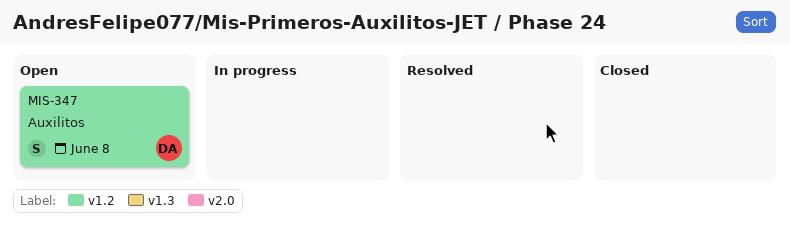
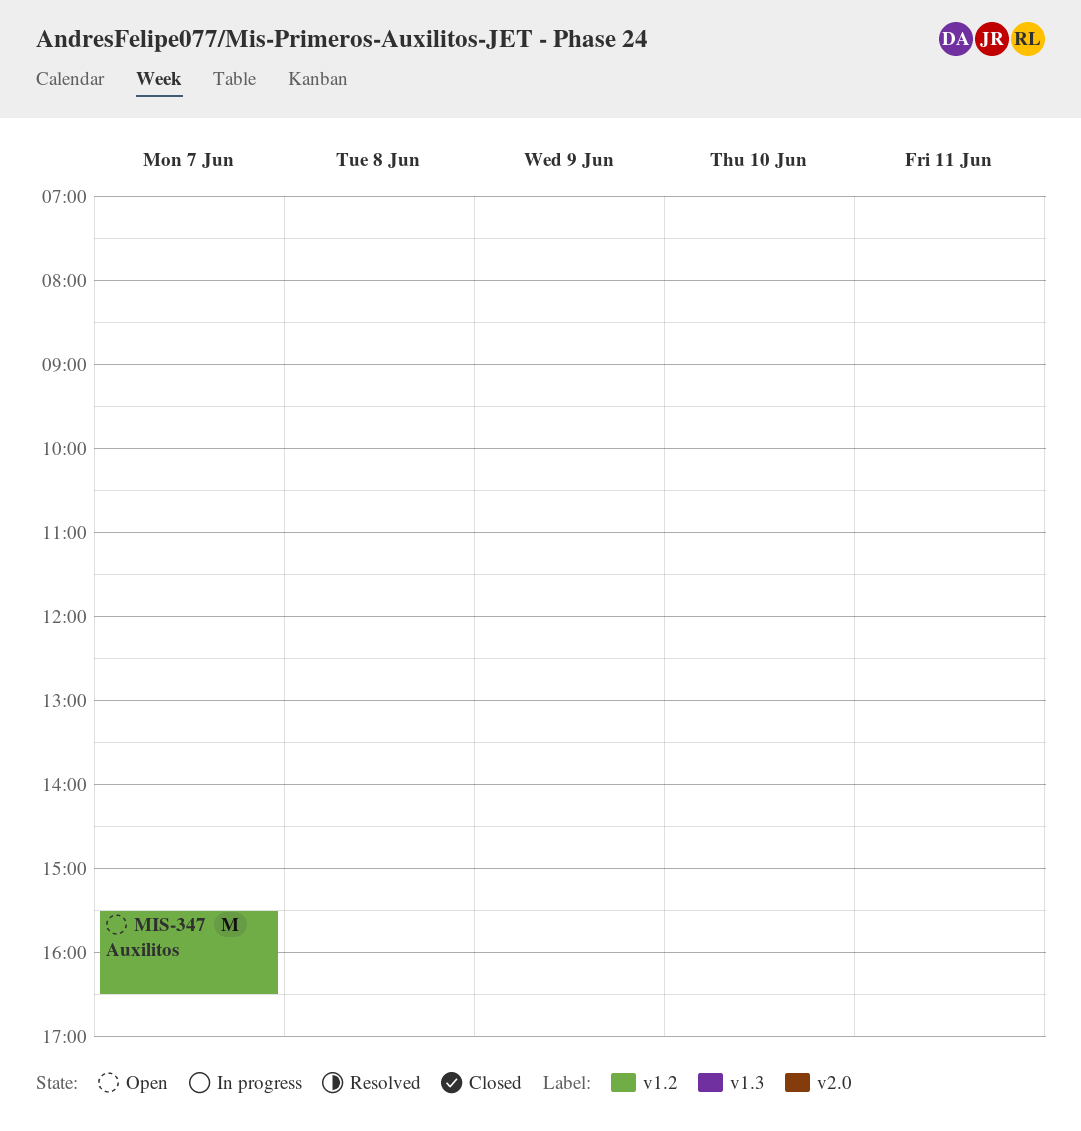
MIS-347, estimate: S -> M
MIS-347, day: Jun 8 -> Jun 7

